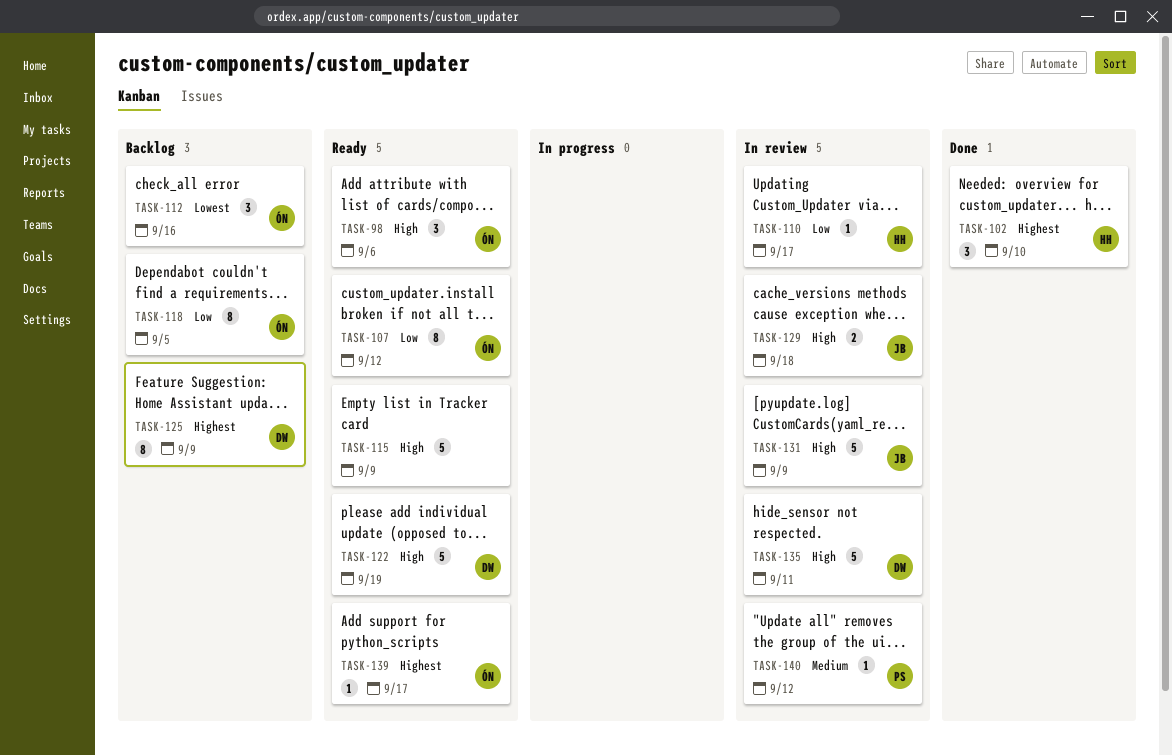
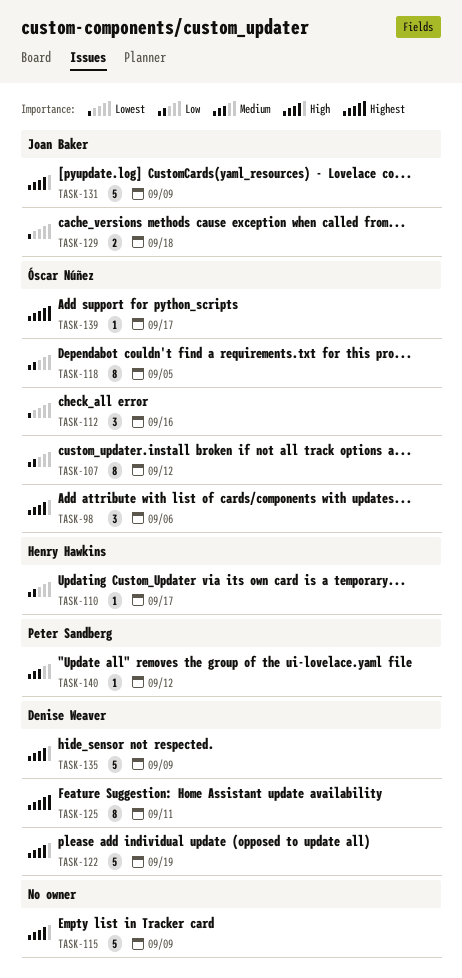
TASK-102: present -> none
TASK-125, due: Sep 9 -> Sep 11
TASK-129, priority: High -> Lowest
TASK-135, due: Sep 11 -> Sep 9

